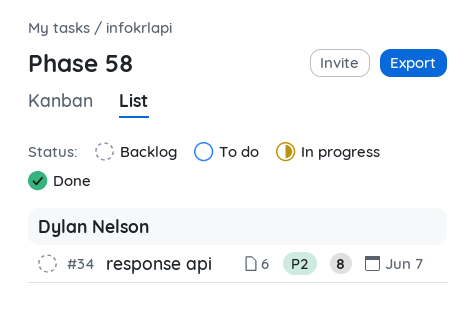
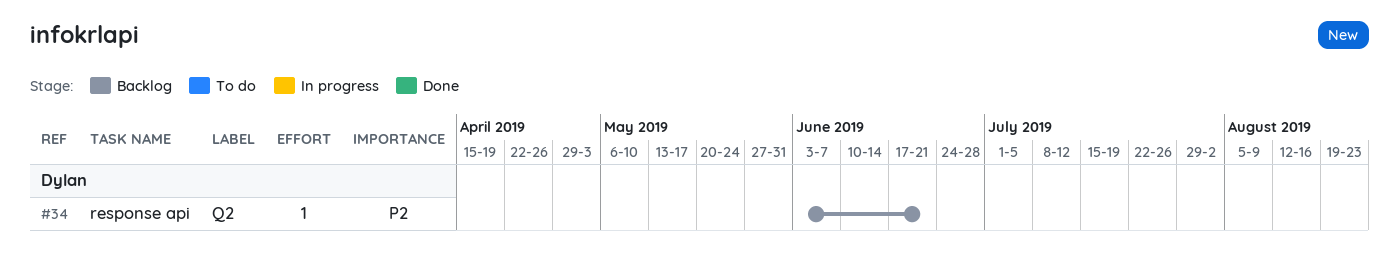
#34, estimate: 8 -> 1
#34, due: Jun 7 -> Jun 21

